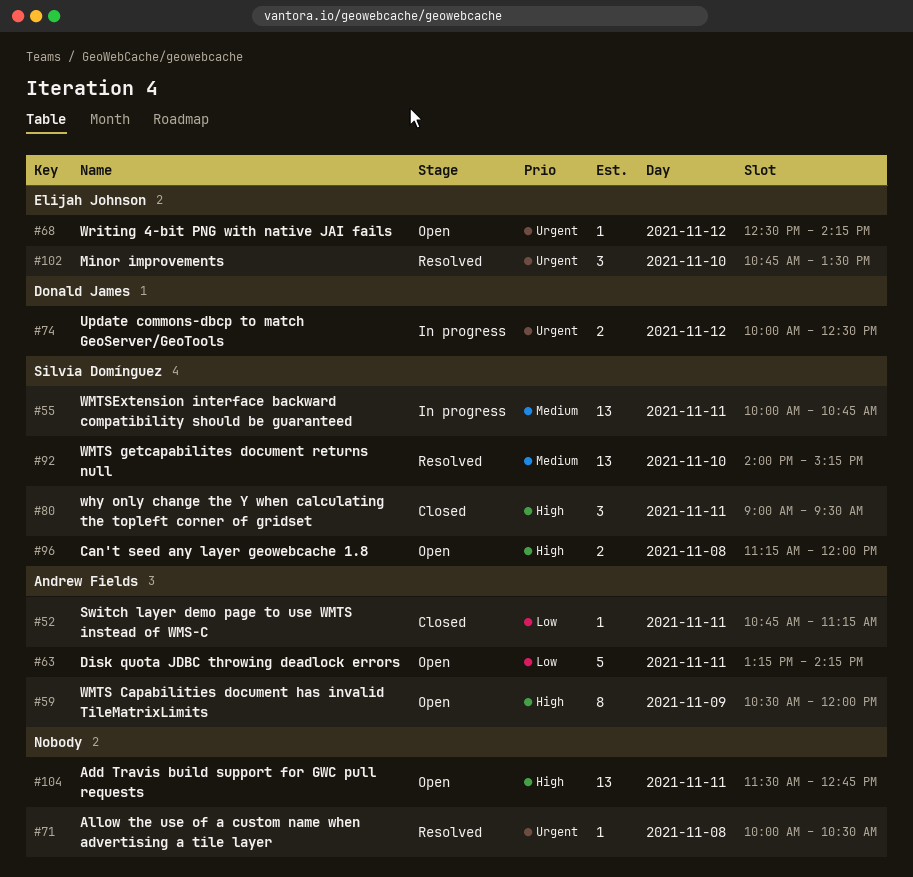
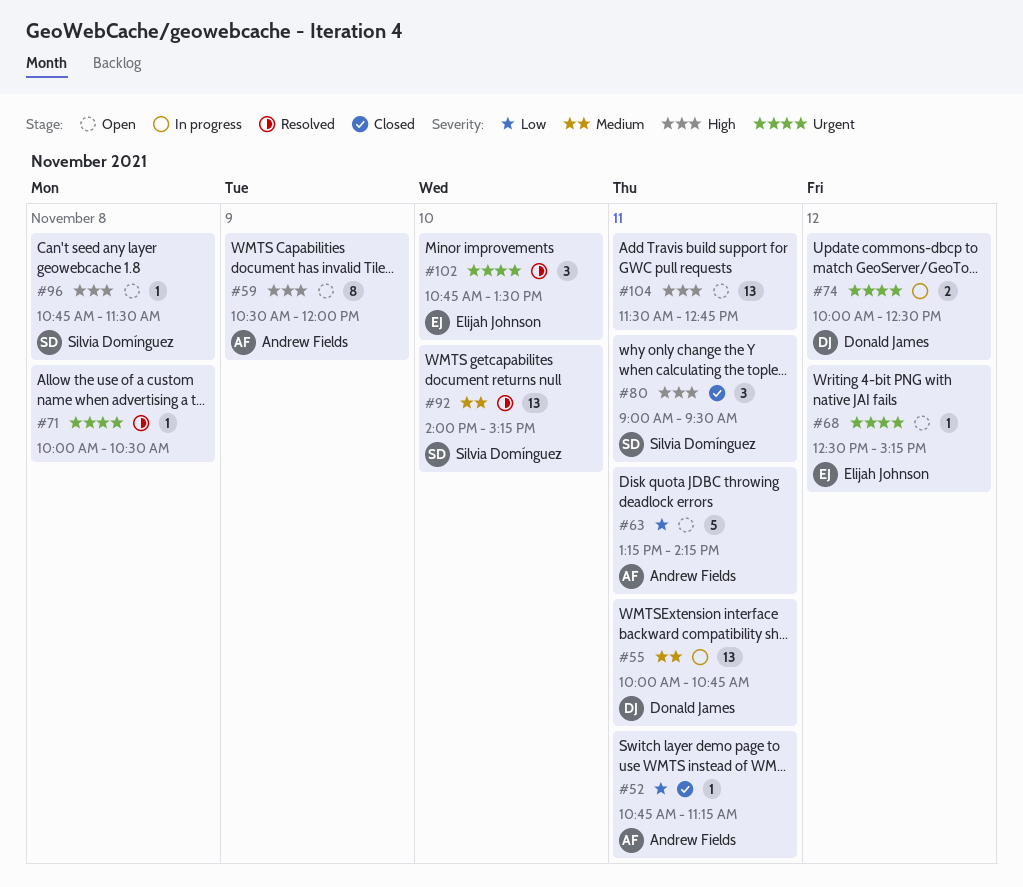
#55, owner: Silvia Domínguez -> Donald James
#68, ends: 14:15 -> 15:15
#96, estimate: 2 -> 1
#96, begins: 11:15 -> 10:45
#96, ends: 12:00 -> 11:30

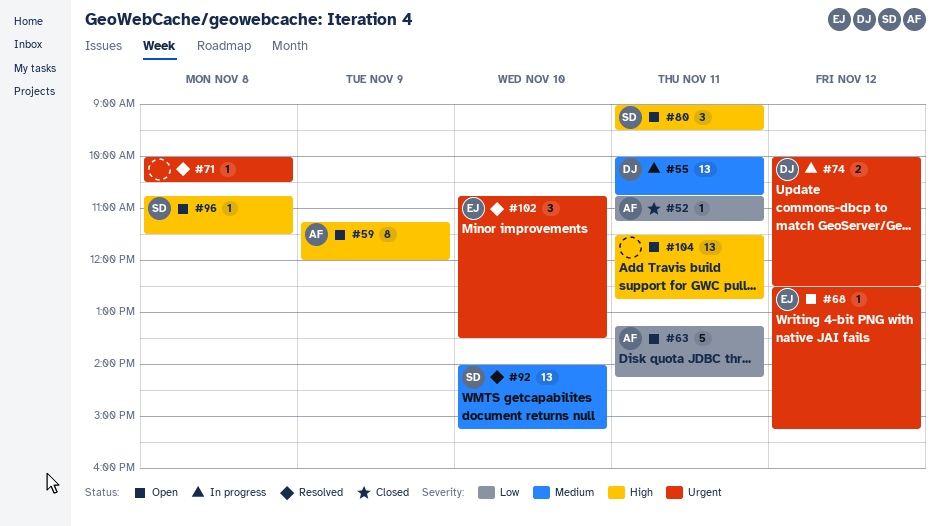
#59, begins: 10:30 -> 11:15
#80, status: Closed -> Open

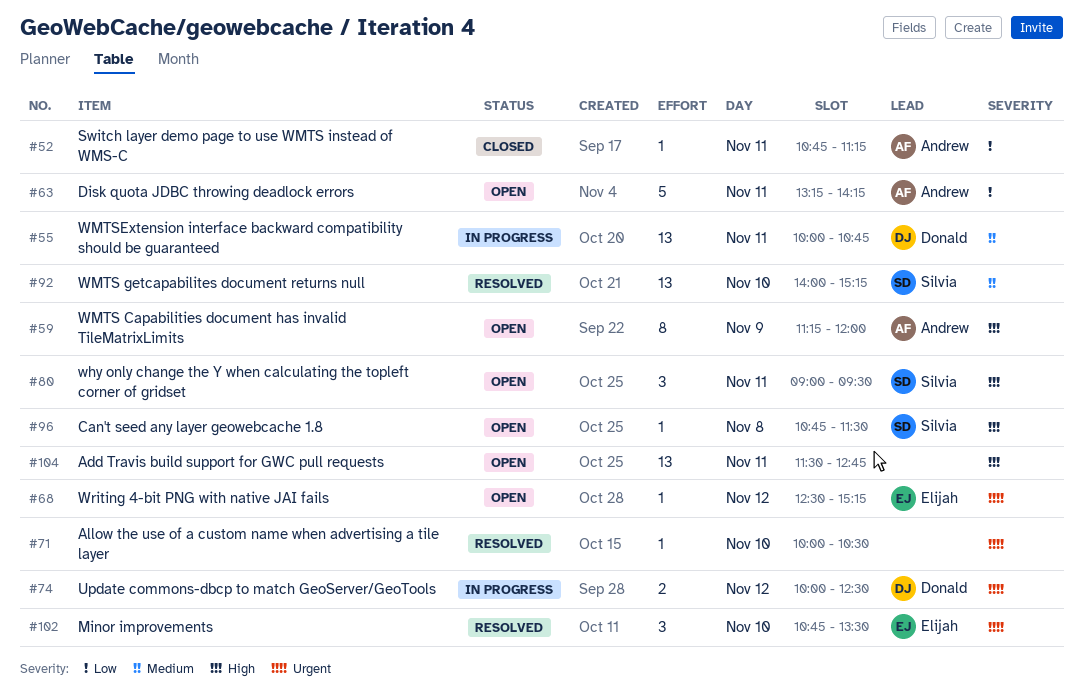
#71, day: Nov 8 -> Nov 10

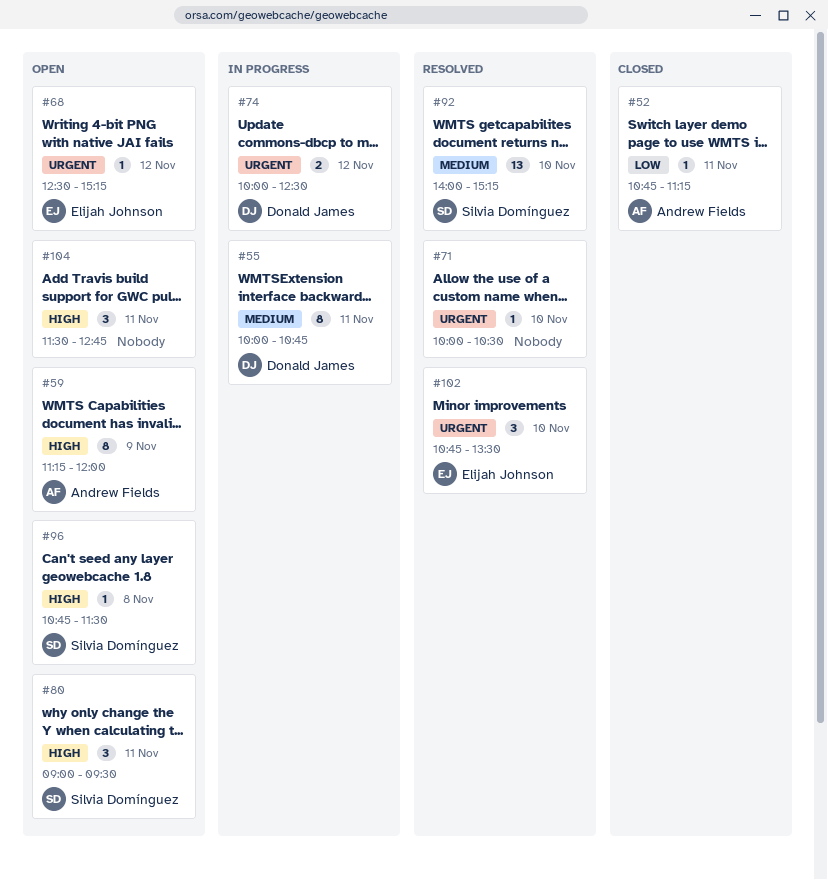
#55, estimate: 13 -> 8
#63: present -> none
#104, estimate: 13 -> 3

